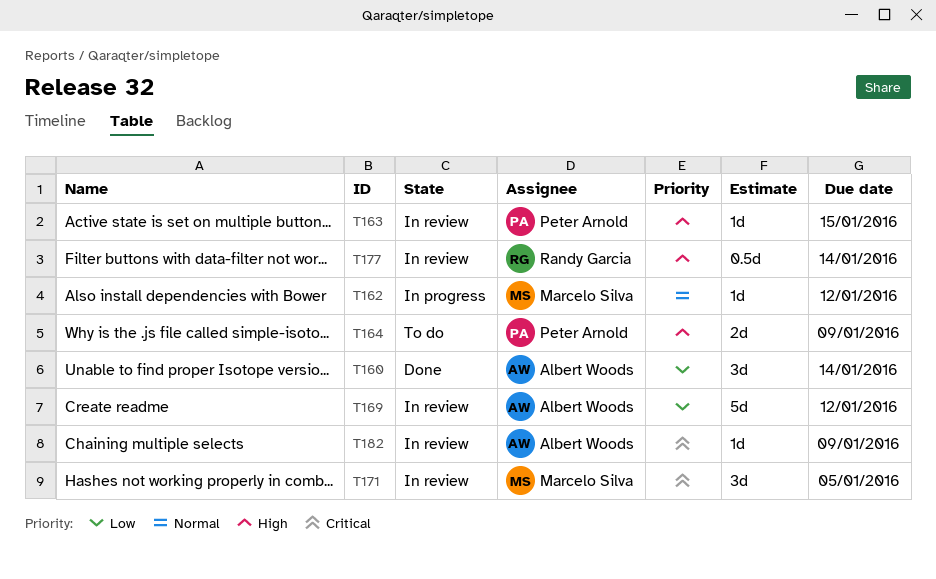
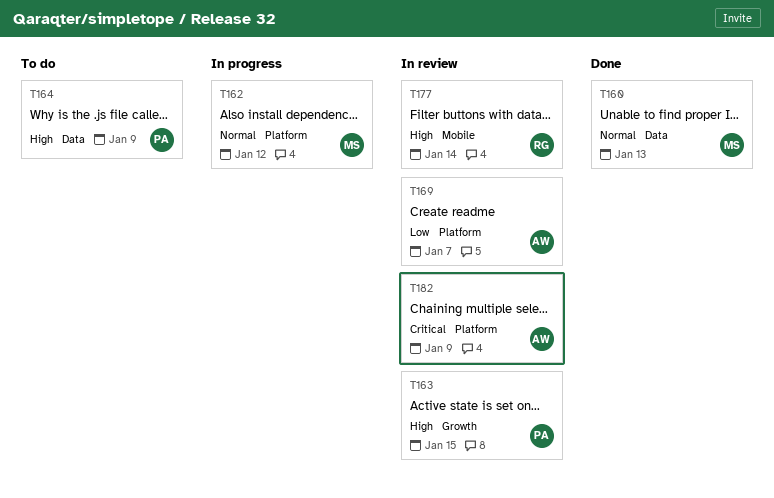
T160, owner: Albert Woods -> Marcelo Silva
T160, priority: Low -> Normal
T160, due: Jan 14 -> Jan 13
T169, due: Jan 12 -> Jan 7
T171: present -> none

